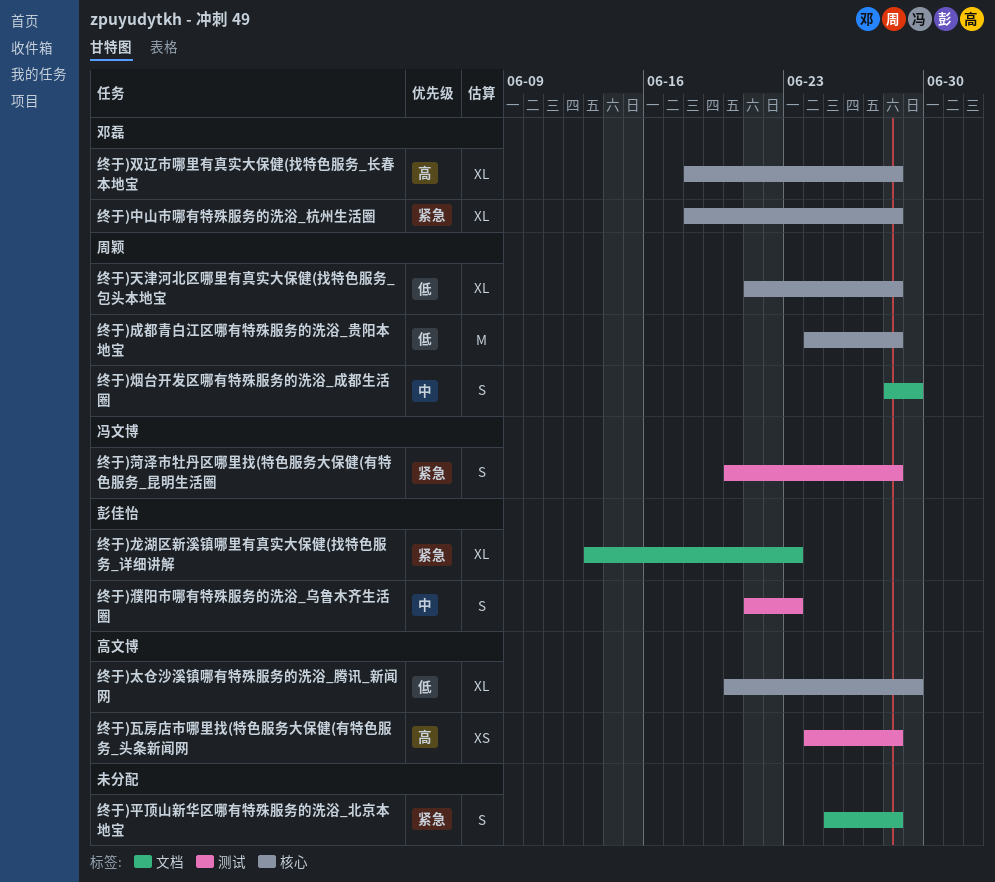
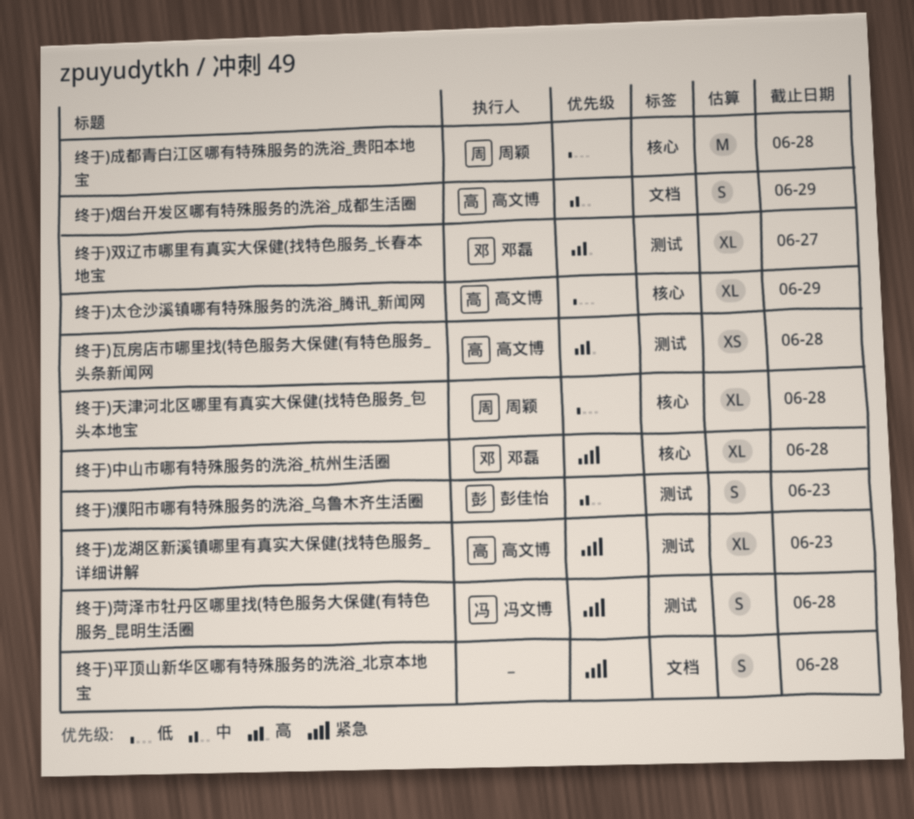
终于)双辽市哪里有真实大保健(找特色服务_长春本地宝, label: 核心 -> 测试
终于)双辽市哪里有真实大保健(找特色服务_长春本地宝, due: Jun 28 -> Jun 27
终于)烟台开发区哪有特殊服务的洗浴_成都生活圈, owner: 周颖 -> 高文博
终于)龙湖区新溪镇哪里有真实大保健(找特色服务_详细讲解, owner: 彭佳怡 -> 高文博
终于)龙湖区新溪镇哪里有真实大保健(找特色服务_详细讲解, label: 文档 -> 测试

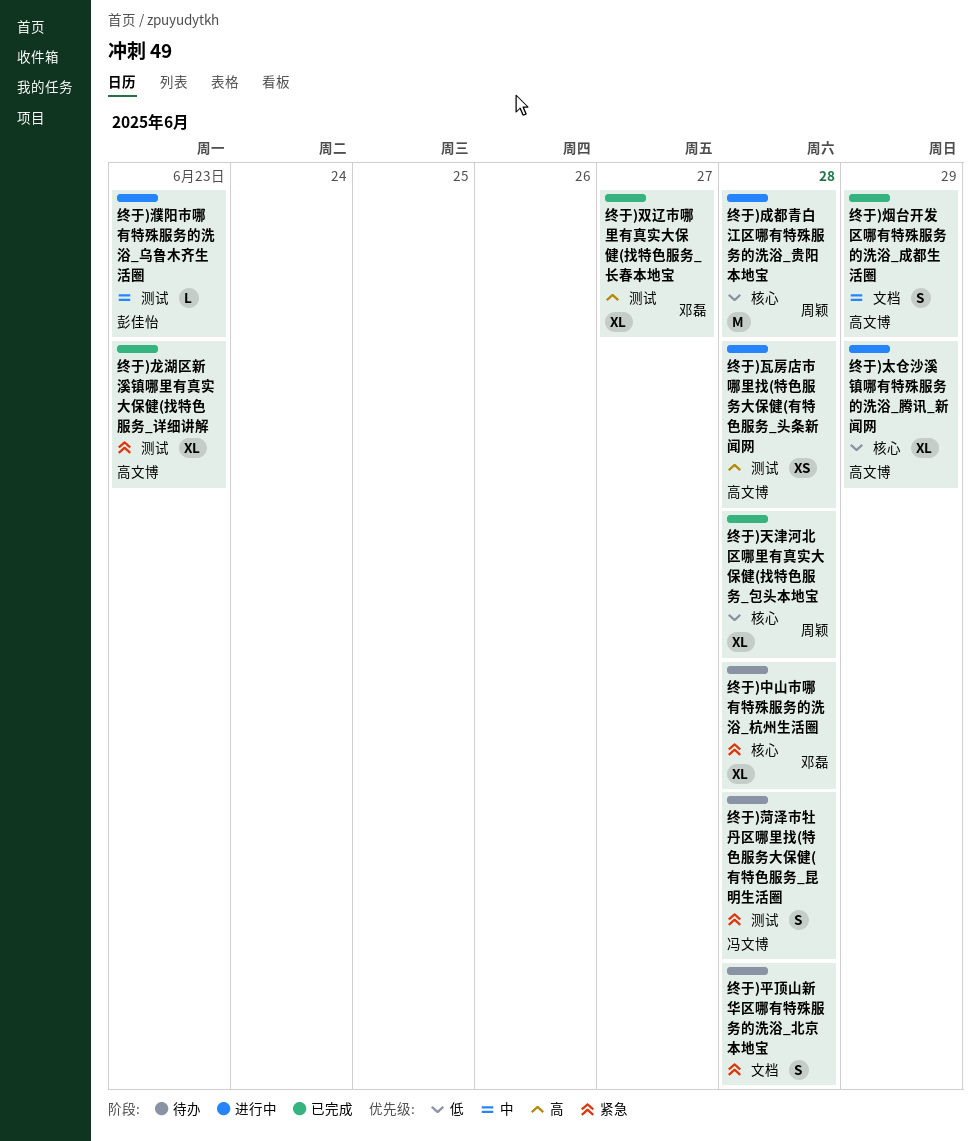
终于)濮阳市哪有特殊服务的洗浴_乌鲁木齐生活圈, estimate: S -> L

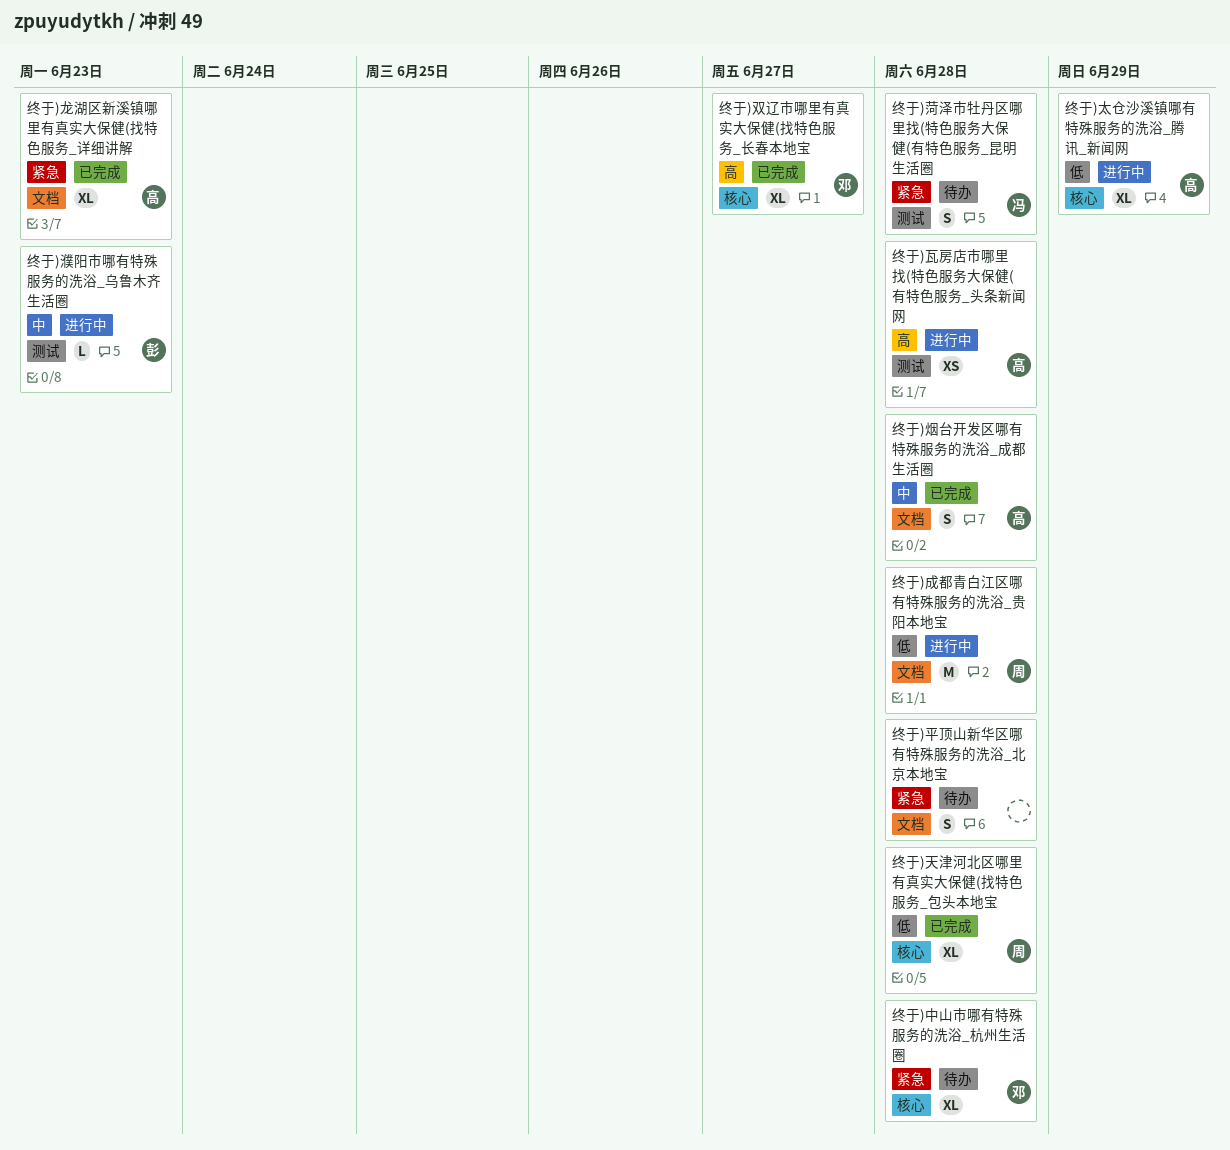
终于)双辽市哪里有真实大保健(找特色服务_长春本地宝, label: 测试 -> 核心
终于)成都青白江区哪有特殊服务的洗浴_贵阳本地宝, label: 核心 -> 文档
终于)烟台开发区哪有特殊服务的洗浴_成都生活圈, due: Jun 29 -> Jun 28
终于)龙湖区新溪镇哪里有真实大保健(找特色服务_详细讲解, label: 测试 -> 文档

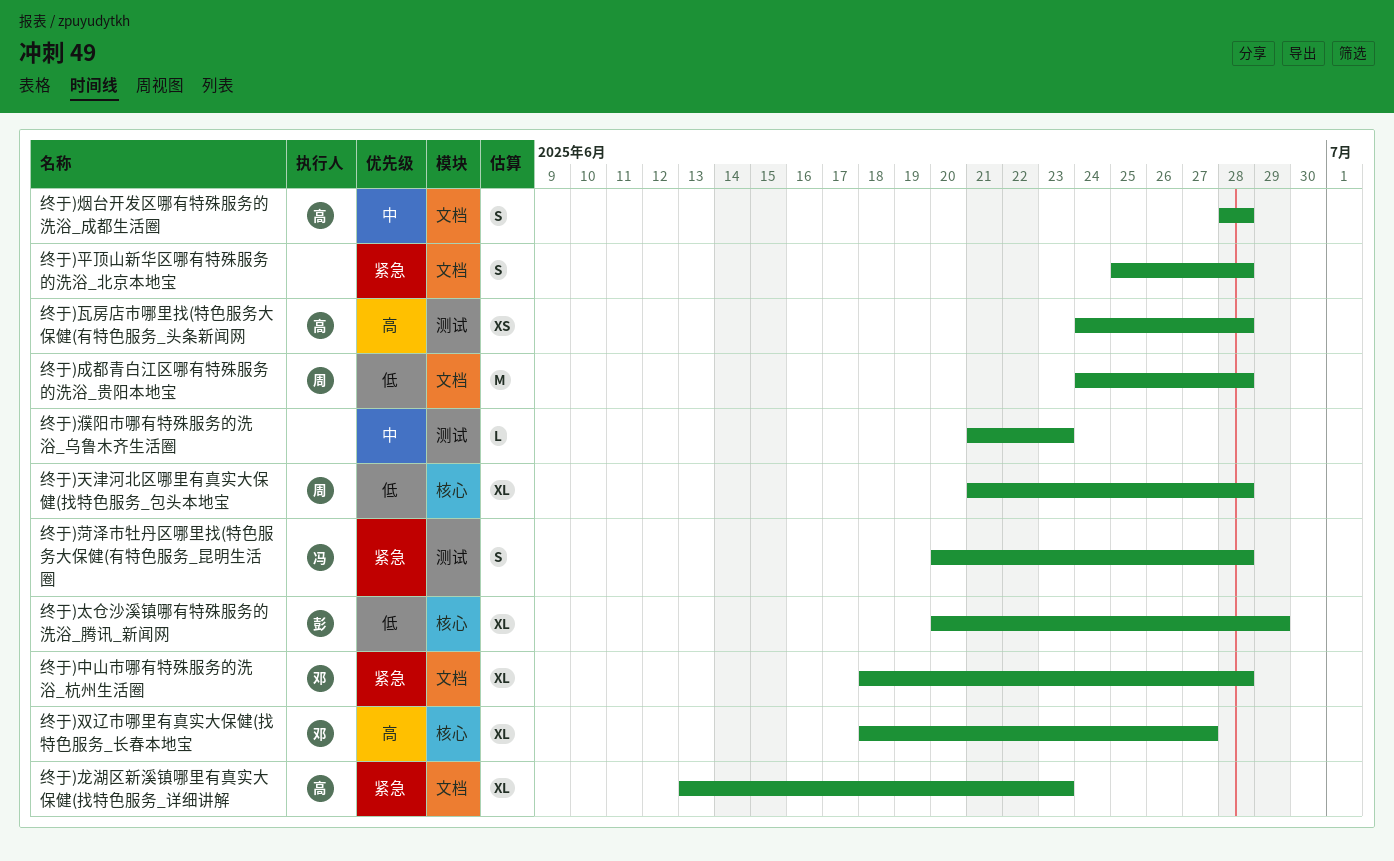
终于)中山市哪有特殊服务的洗浴_杭州生活圈, label: 核心 -> 文档
终于)太仓沙溪镇哪有特殊服务的洗浴_腾讯_新闻网, owner: 高 -> 彭
终于)濮阳市哪有特殊服务的洗浴_乌鲁木齐生活圈, owner: 彭 -> none

